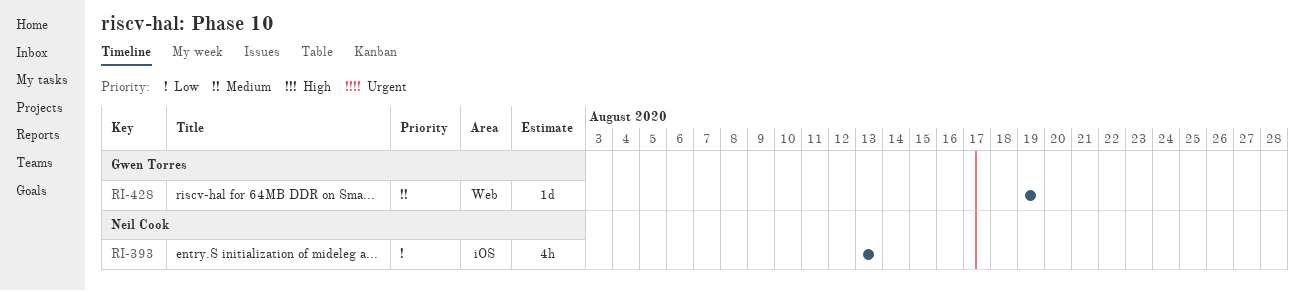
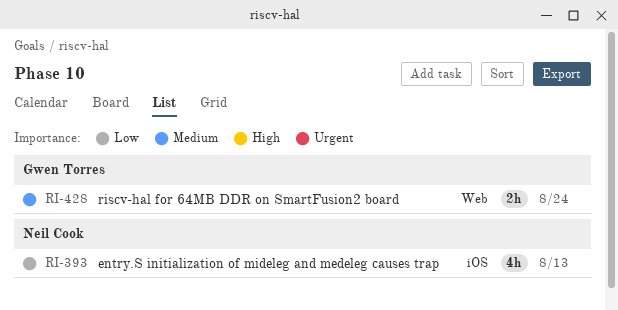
RI-428, estimate: 1d -> 2h
RI-428, due: Aug 19 -> Aug 24

